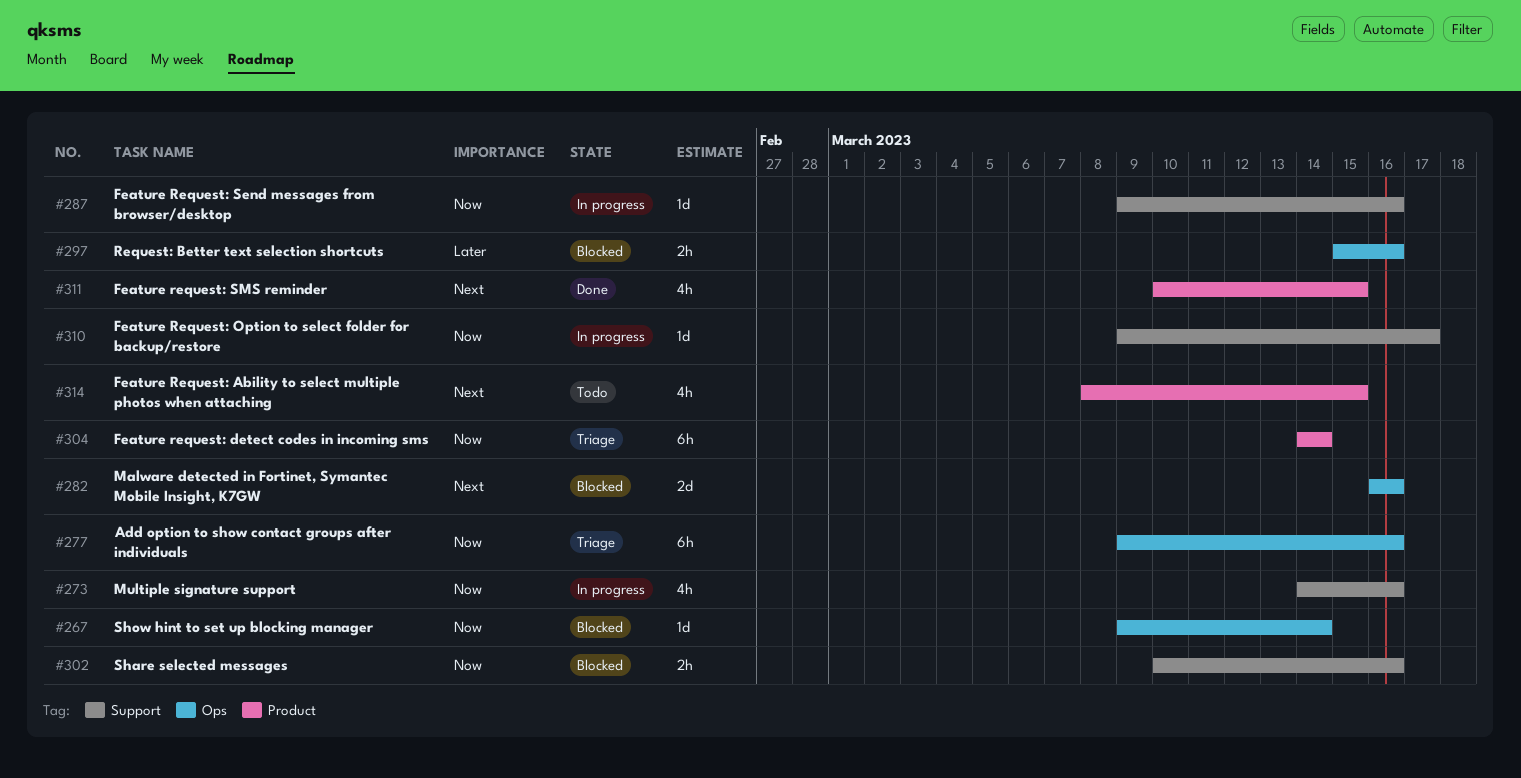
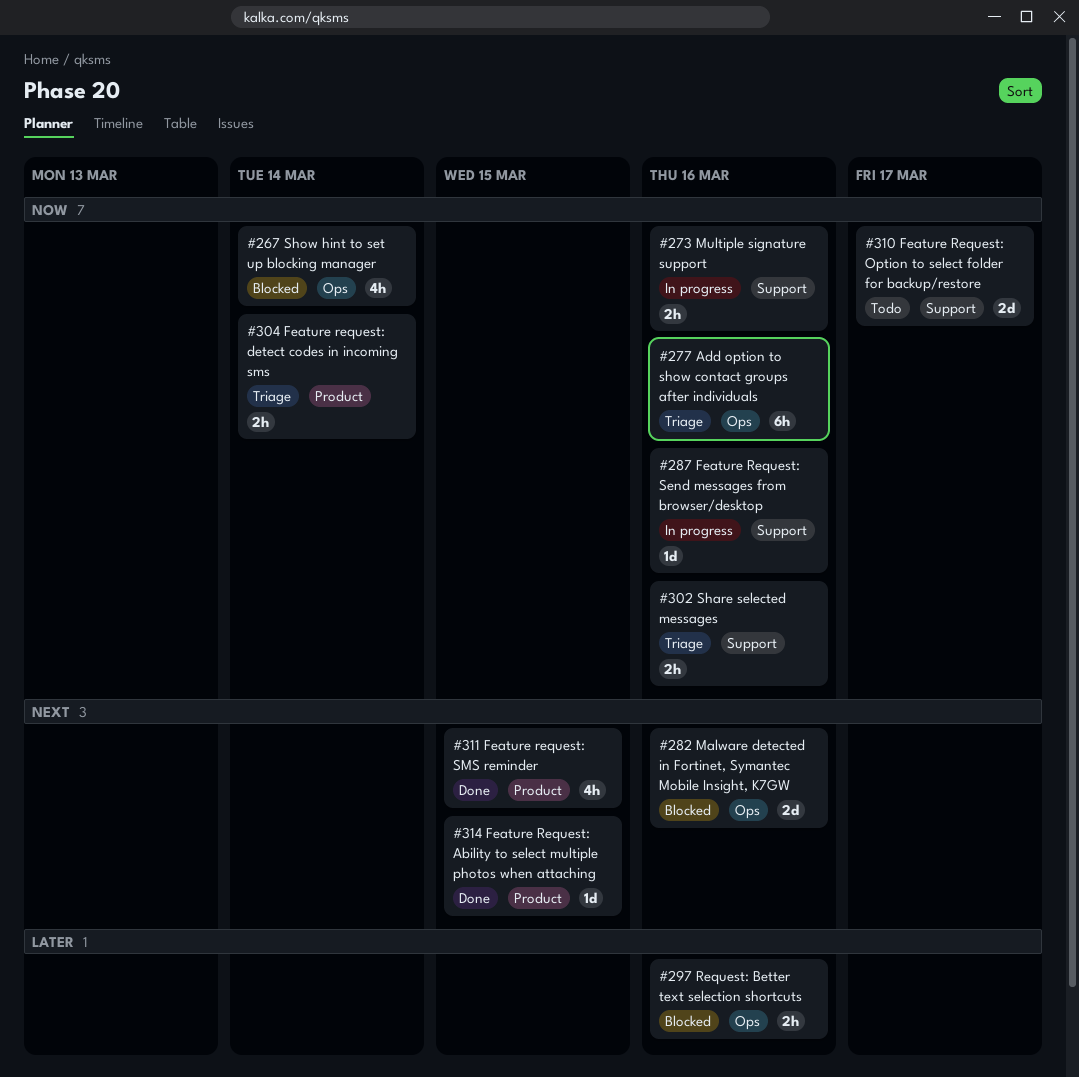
#267, estimate: 1d -> 4h
#273, estimate: 4h -> 2h
#302, status: Blocked -> Triage
#304, estimate: 6h -> 2h
#310, status: In progress -> Todo
#310, estimate: 1d -> 2d
#314, status: Todo -> Done
#314, estimate: 4h -> 1d

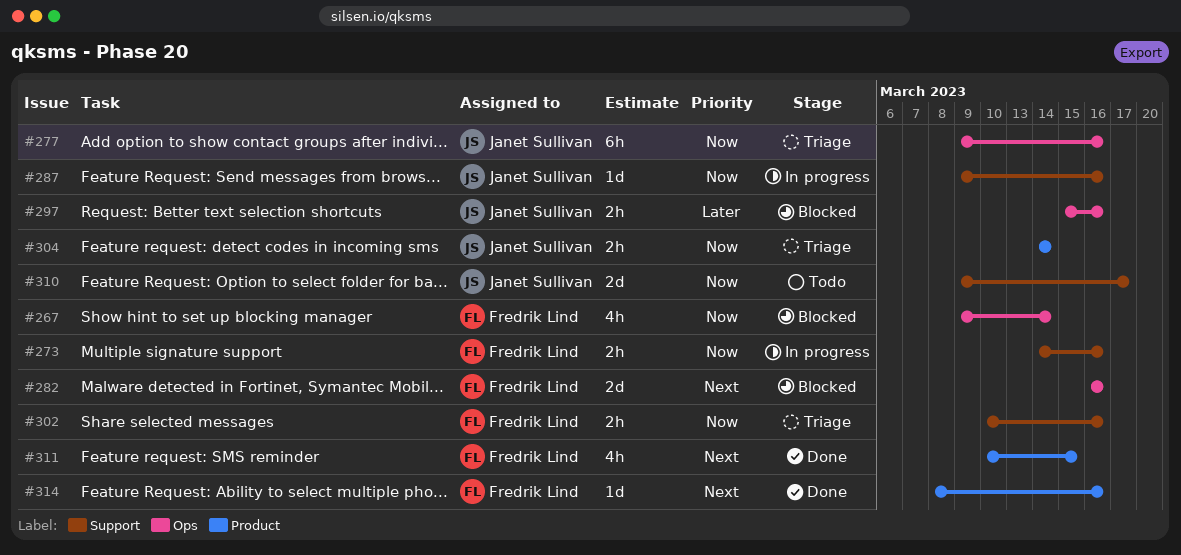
#314, due: Mar 15 -> Mar 16

